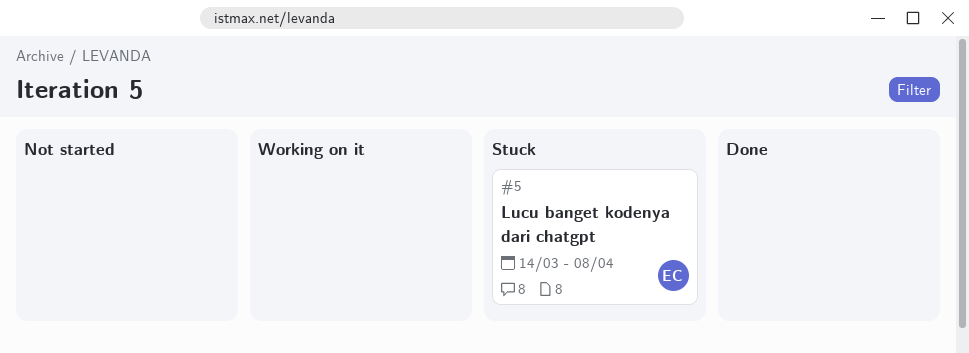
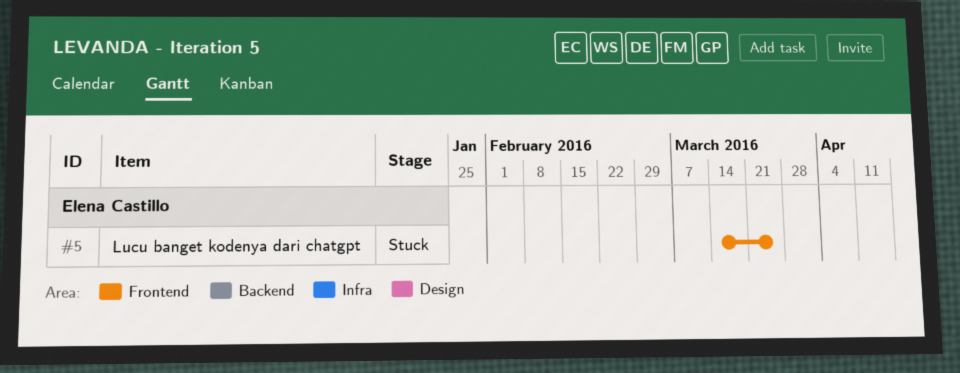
#5, due: Apr 8 -> Mar 25

